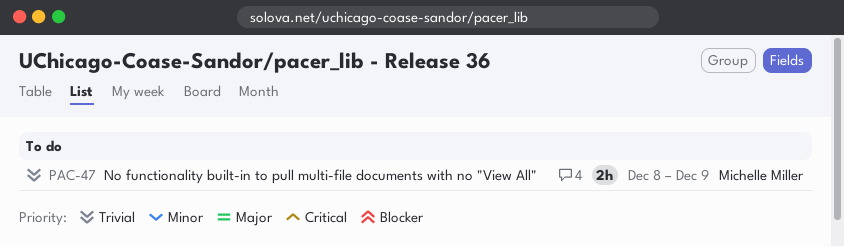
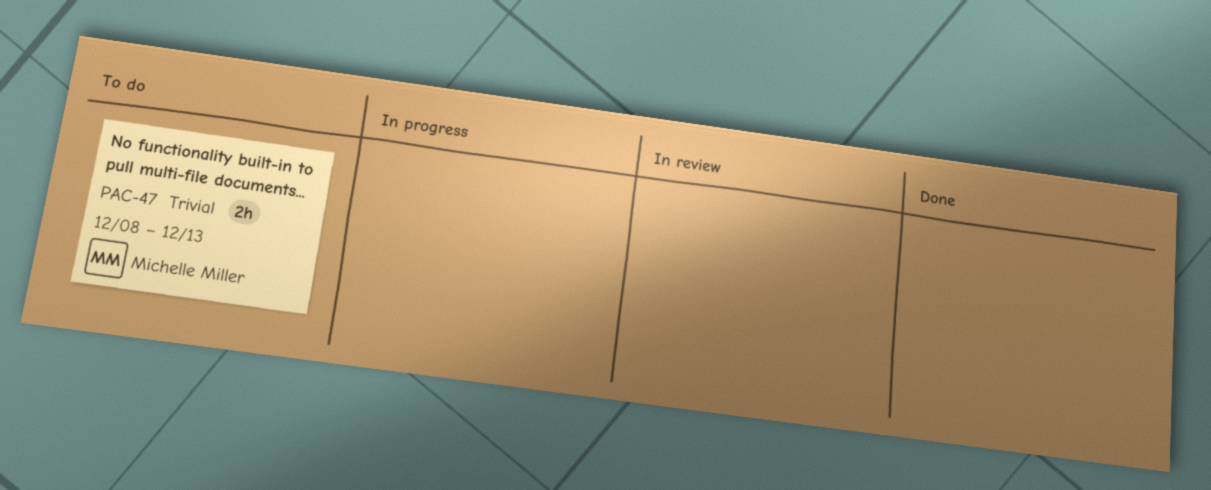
PAC-47, due: Dec 9 -> Dec 13

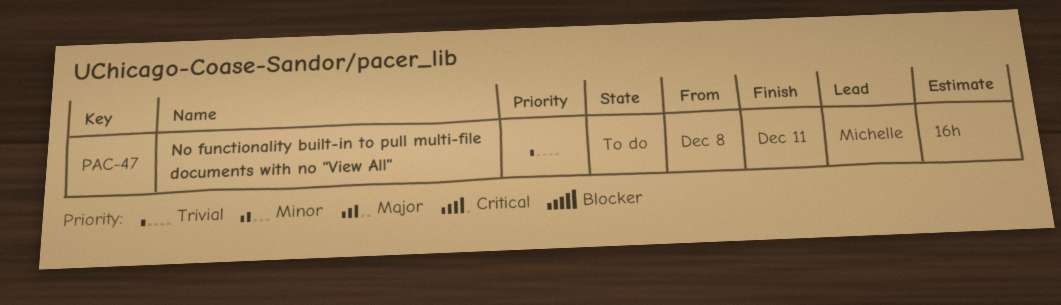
PAC-47, estimate: 2h -> 16h
PAC-47, due: Dec 13 -> Dec 11

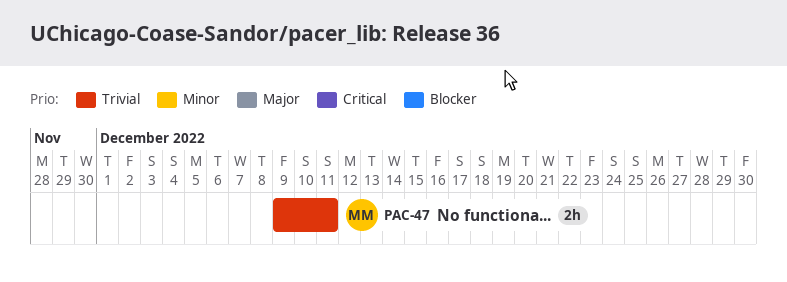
PAC-47, estimate: 16h -> 2h
PAC-47, start: Dec 8 -> Dec 9

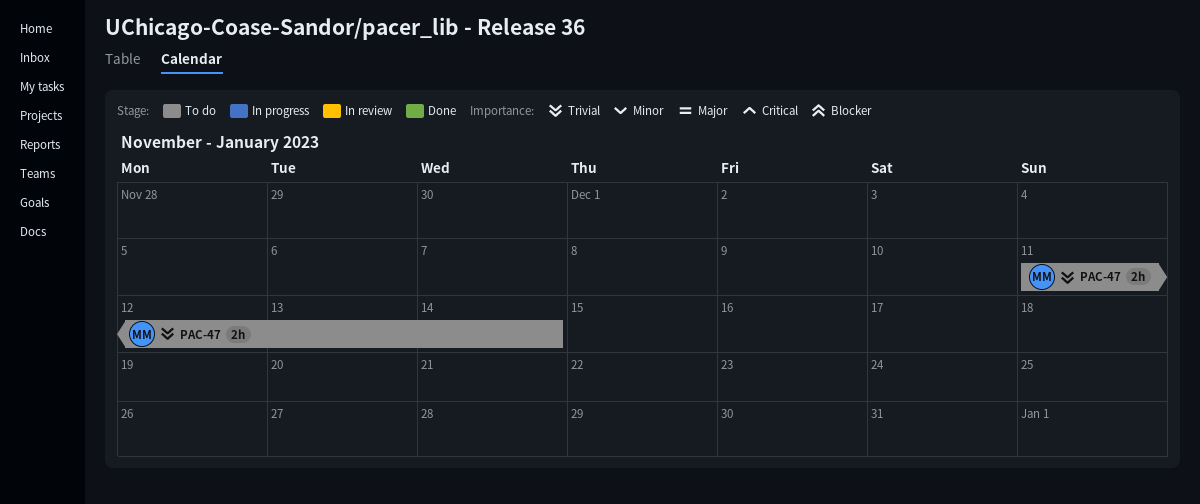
PAC-47, start: Dec 9 -> Dec 11
PAC-47, due: Dec 11 -> Dec 14

